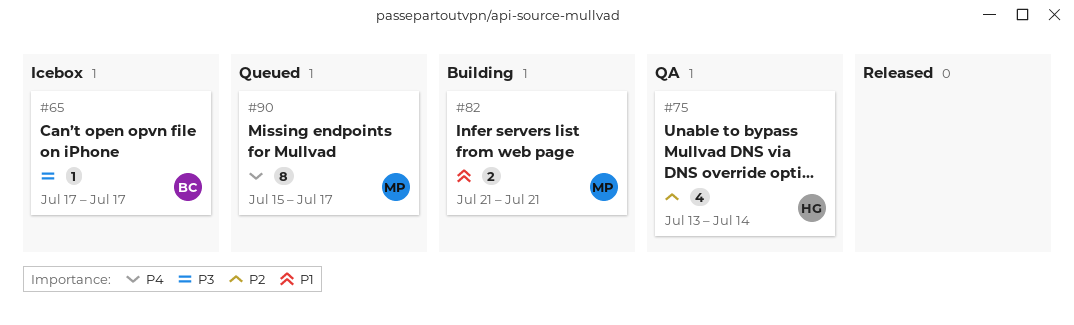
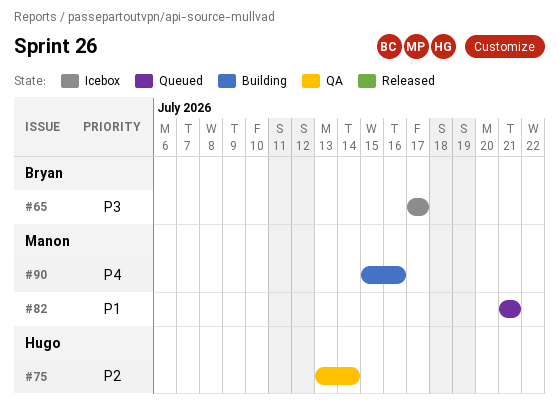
#82, status: Building -> Queued
#90, status: Queued -> Building
#90, due: Jul 17 -> Jul 16

